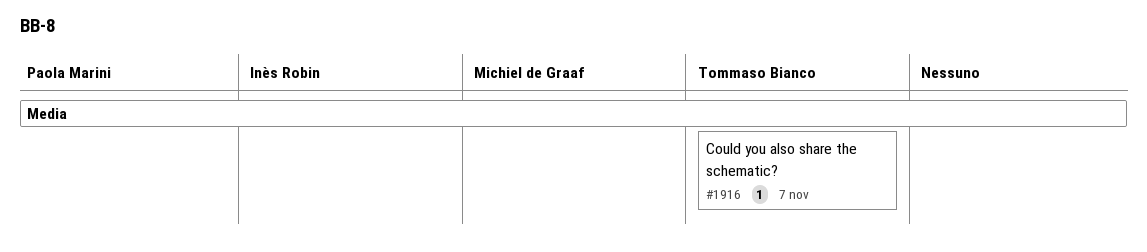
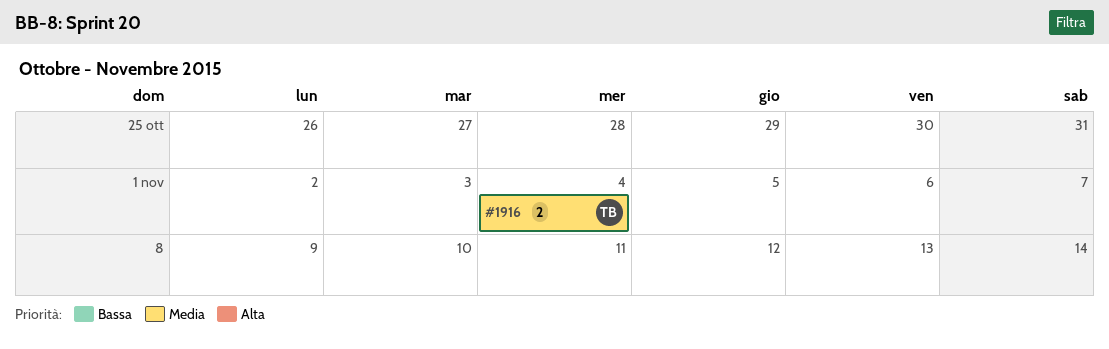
#1916, estimate: 1 -> 2
#1916, due: Nov 7 -> Nov 4

